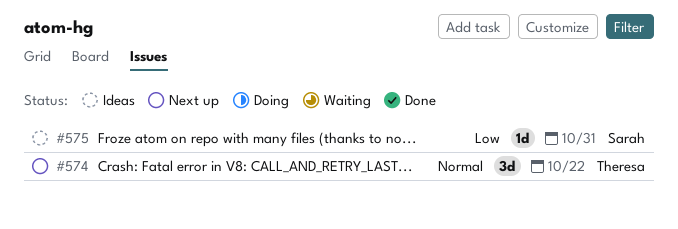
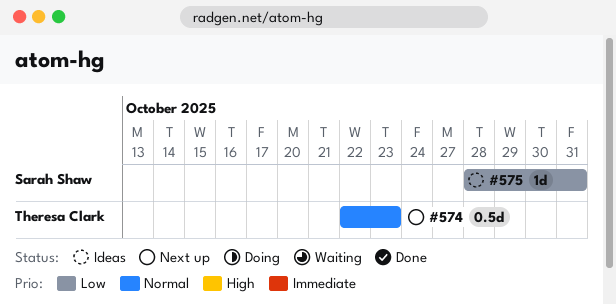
#574, estimate: 3d -> 0.5d
#574, due: Oct 22 -> Oct 23

